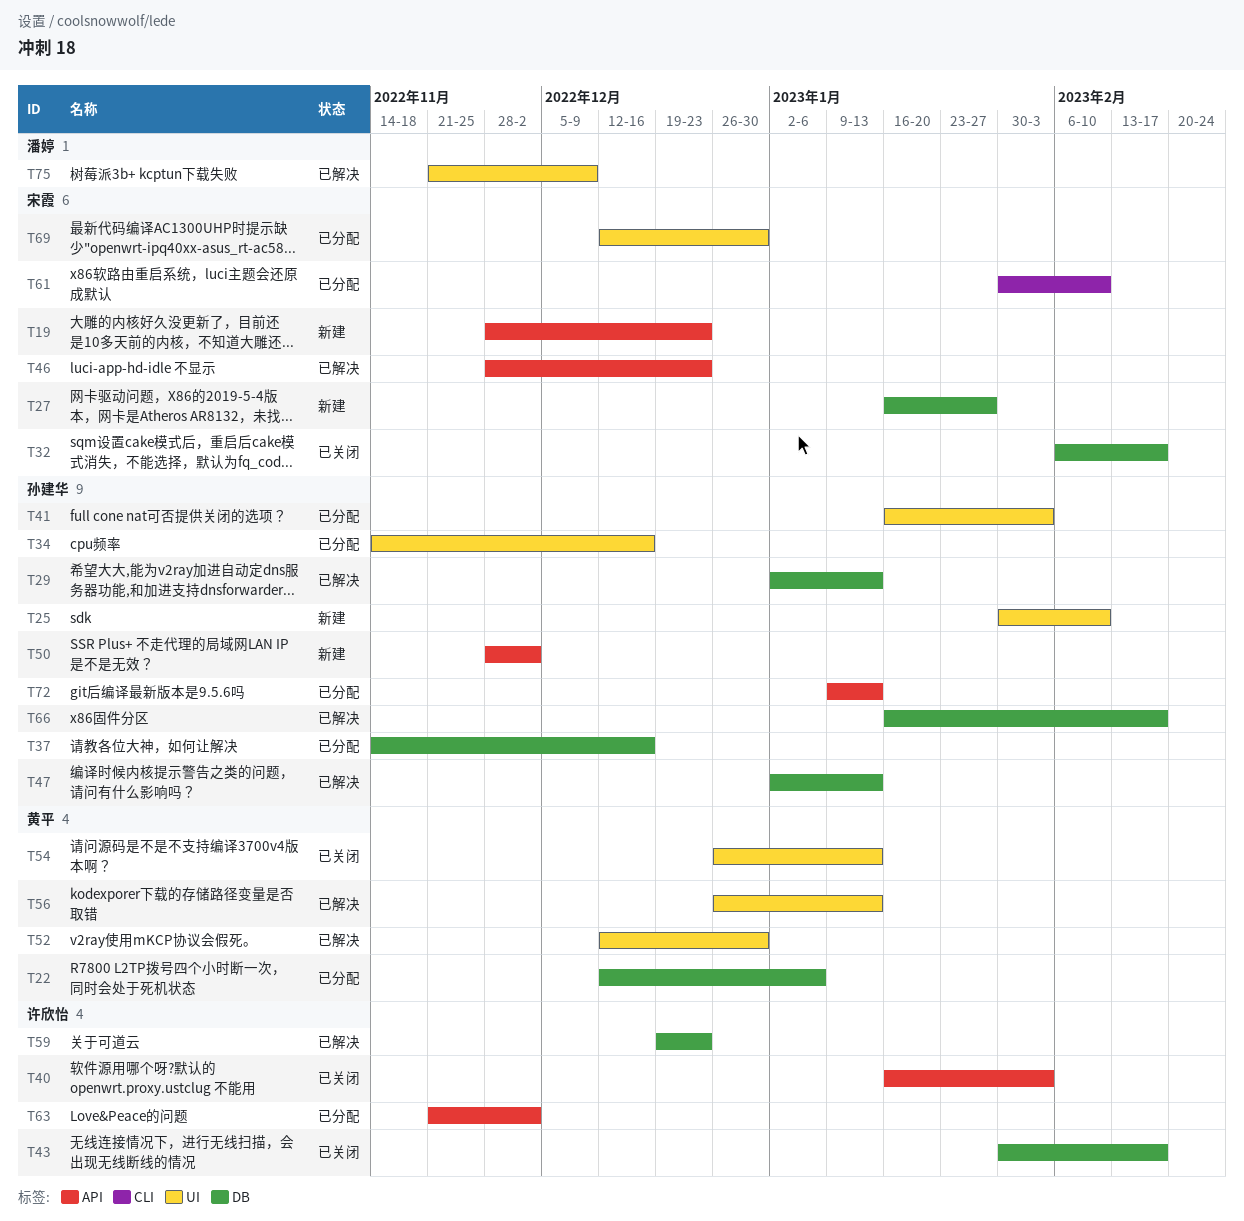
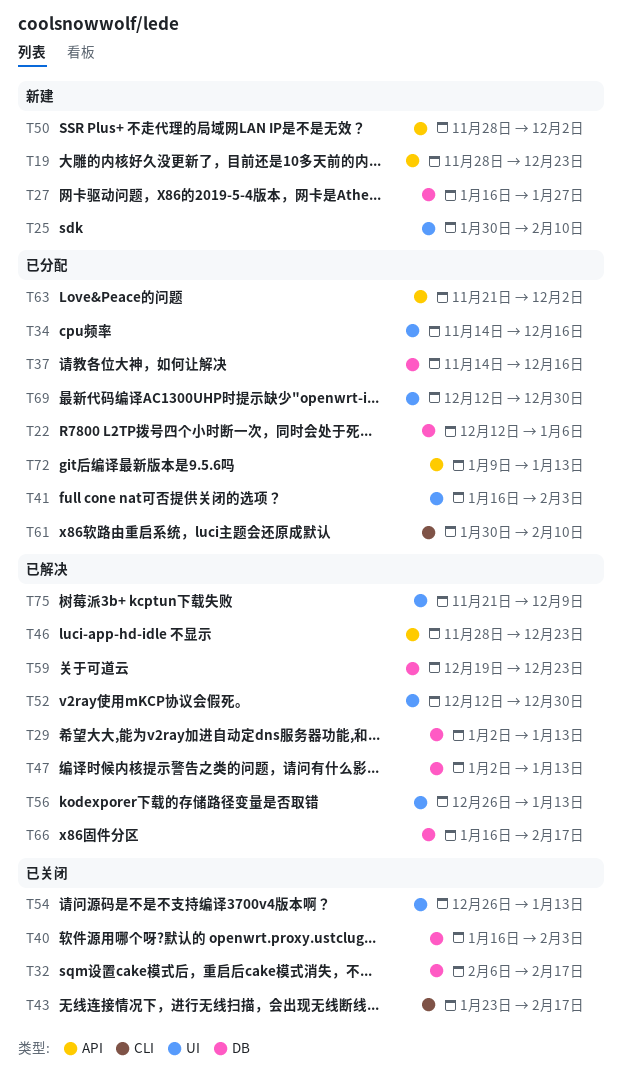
T40, label: API -> DB
T43, label: DB -> CLI
T43, start: Jan 30 -> Jan 23

